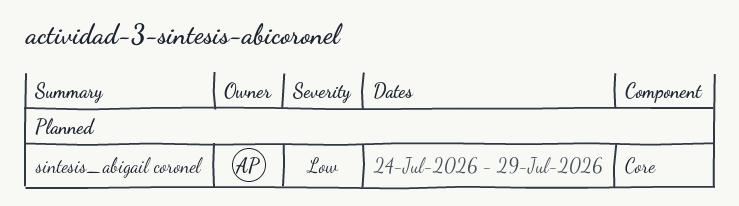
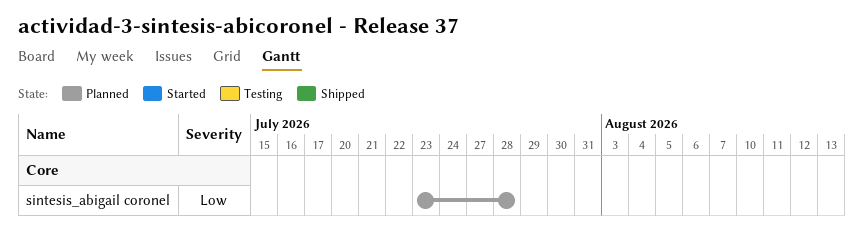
sintesis_abigail coronel, start: Jul 24 -> Jul 23
sintesis_abigail coronel, due: Jul 29 -> Jul 28

